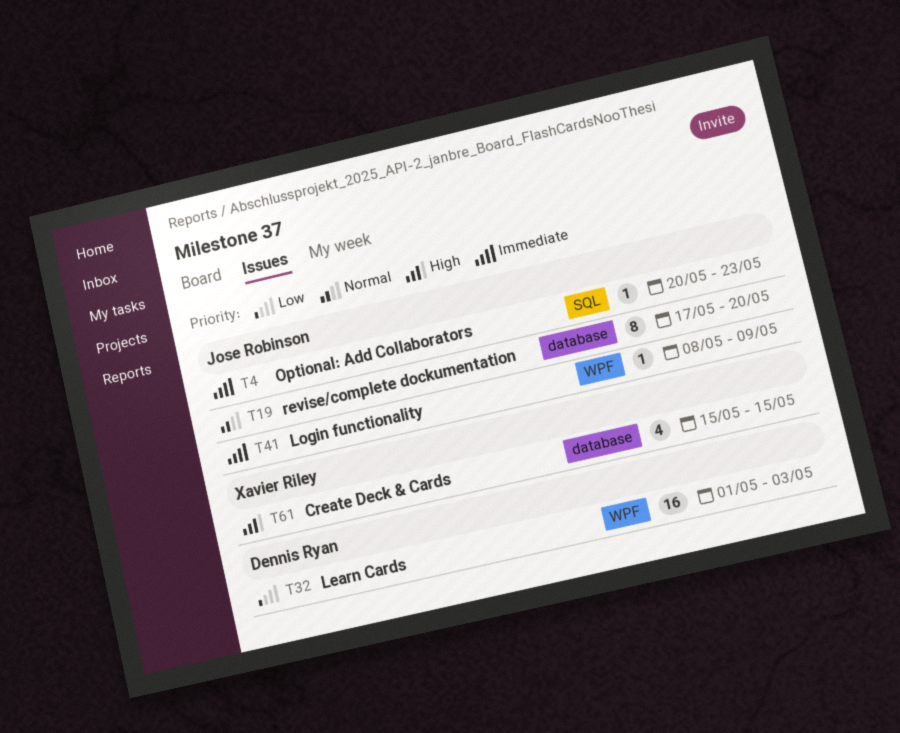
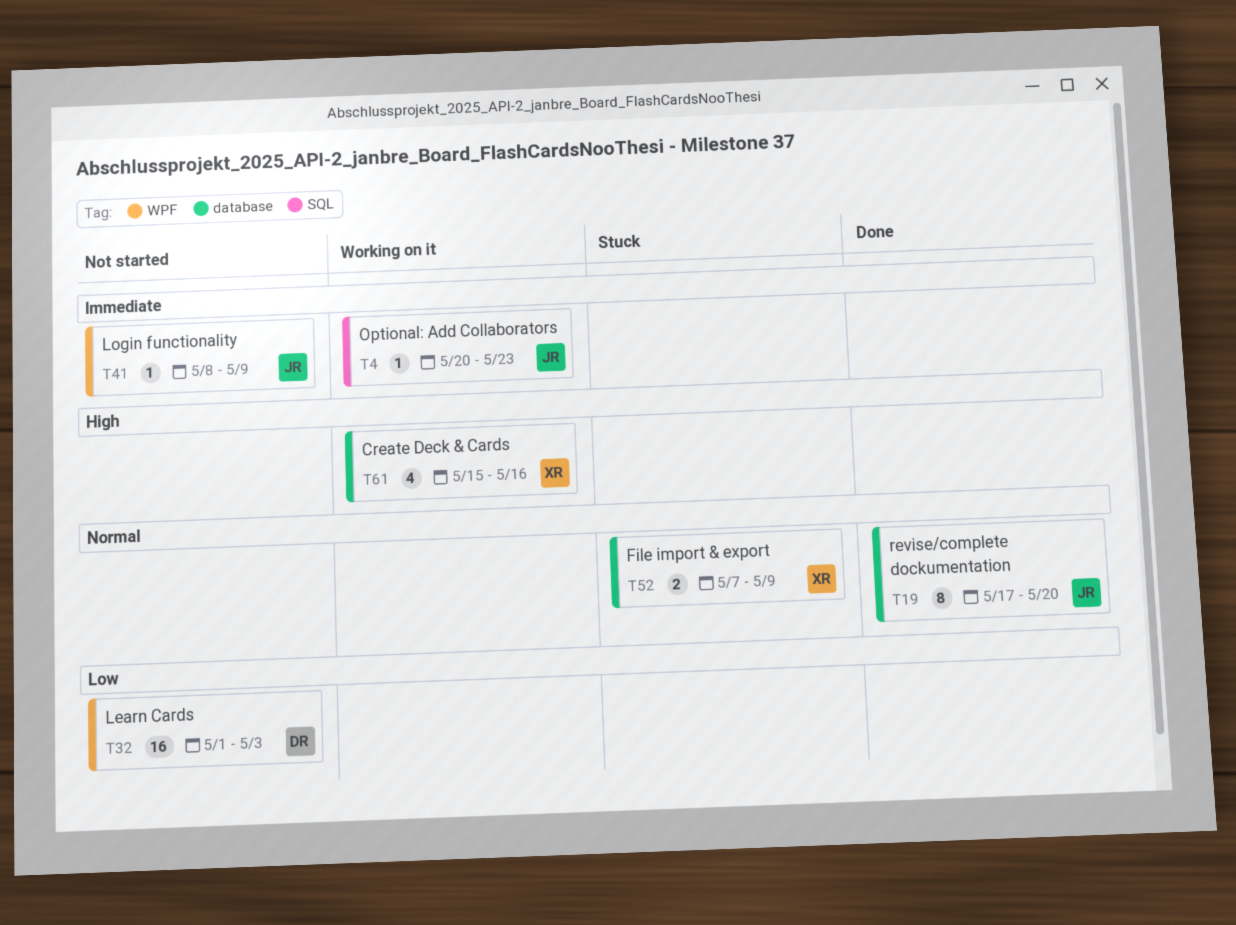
T52: none -> present
T61, due: May 15 -> May 16

